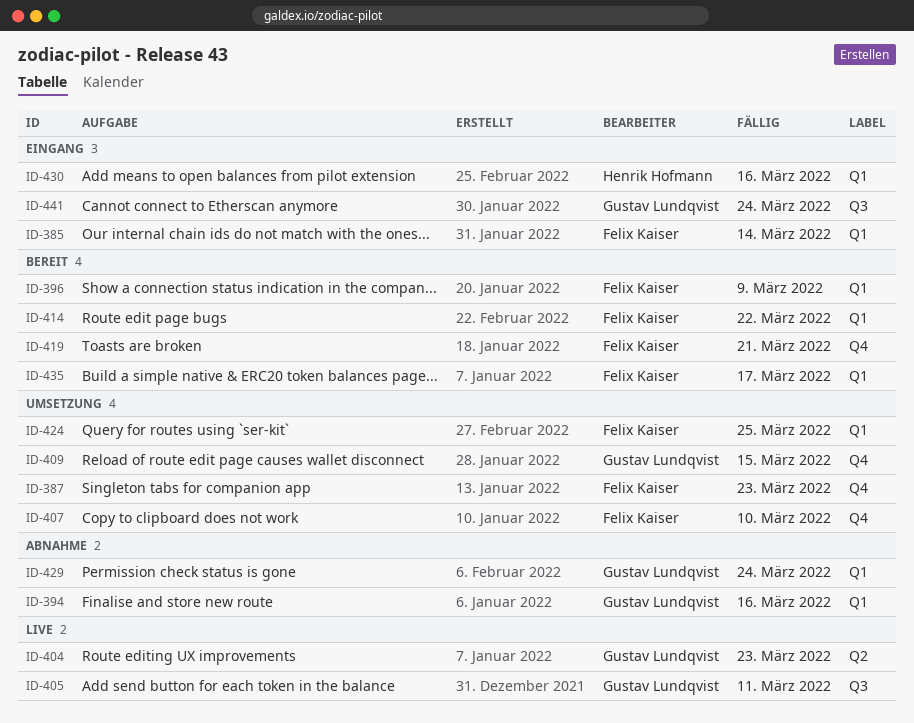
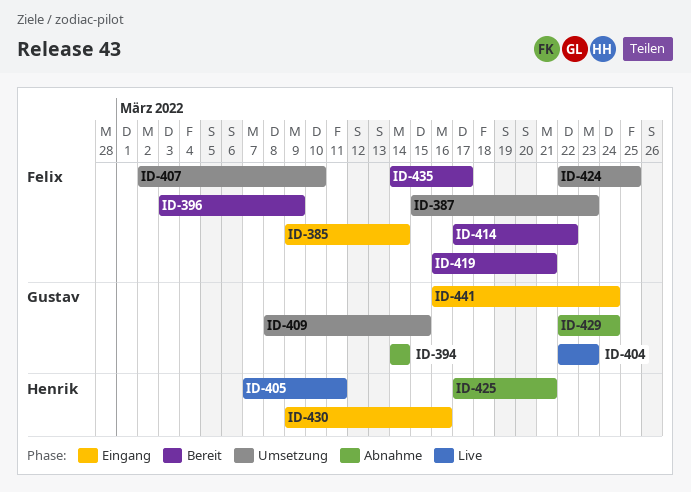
ID-394, due: Mar 16 -> Mar 14
ID-405, owner: Gustav Lundqvist -> Henrik Hofmann
ID-425: none -> present

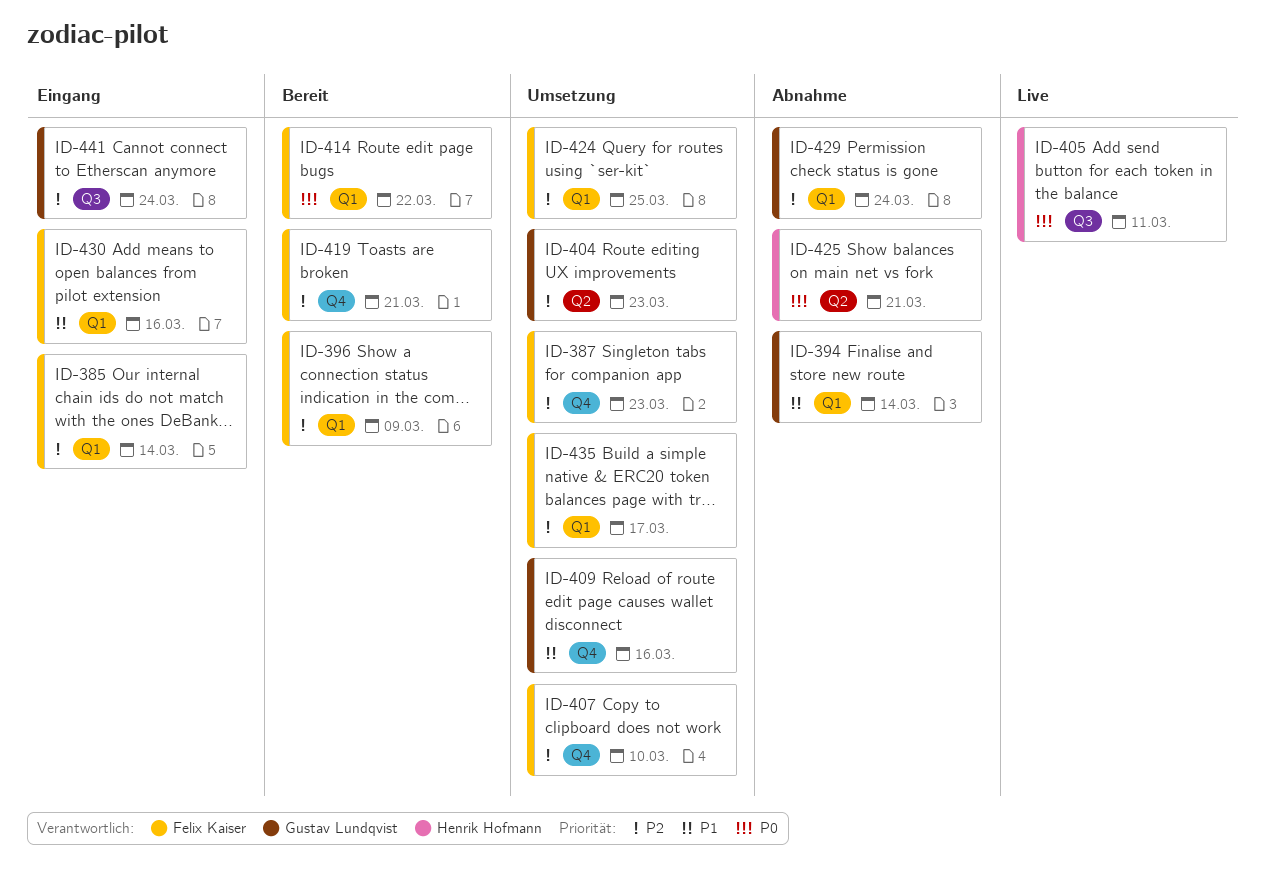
ID-404, status: Live -> Umsetzung
ID-409, due: Mar 15 -> Mar 16
ID-430, owner: Henrik Hofmann -> Felix Kaiser
ID-435, status: Bereit -> Umsetzung

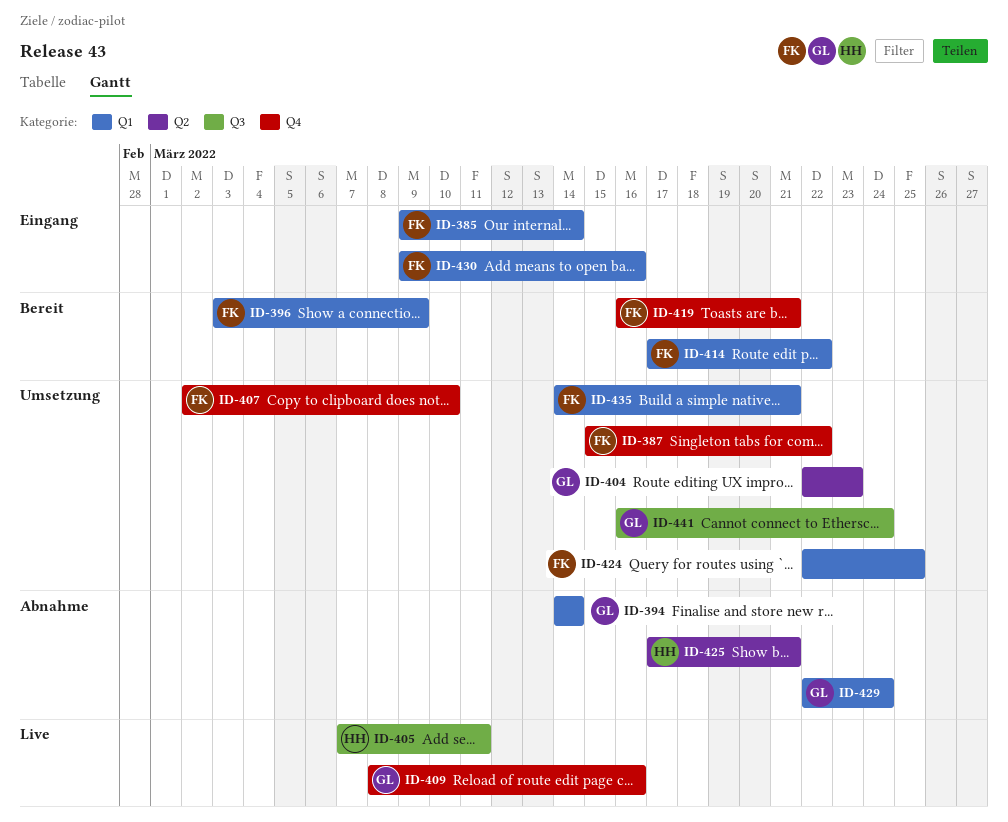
ID-387, due: Mar 23 -> Mar 22
ID-409, status: Umsetzung -> Live
ID-435, due: Mar 17 -> Mar 21
ID-441, status: Eingang -> Umsetzung

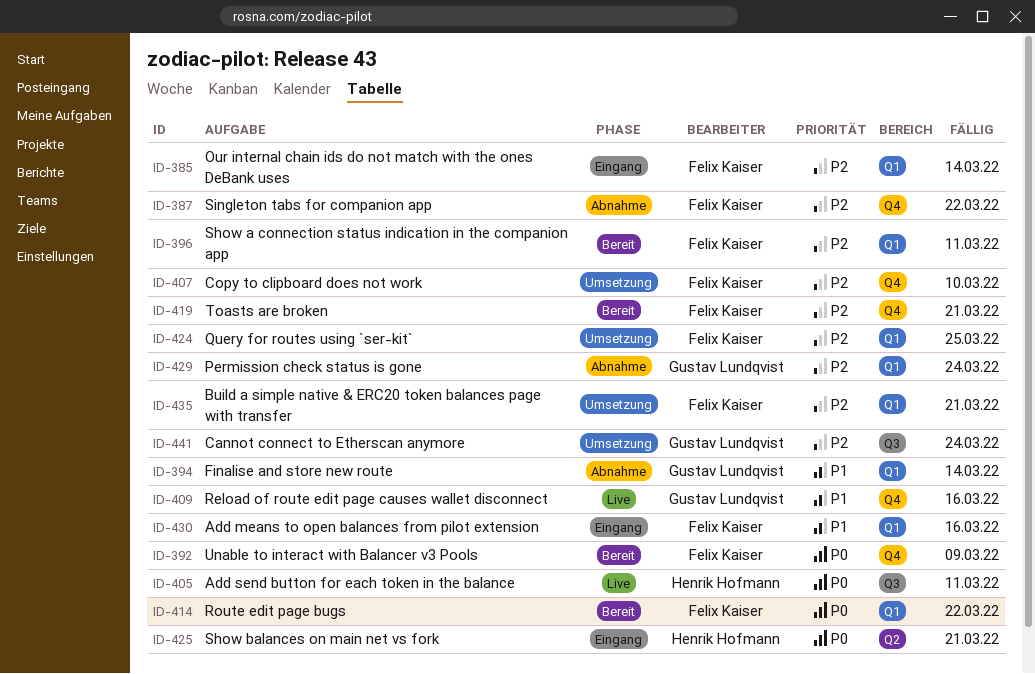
ID-387, status: Umsetzung -> Abnahme
ID-392: none -> present
ID-396, due: Mar 9 -> Mar 11
ID-404: present -> none
ID-425, status: Abnahme -> Eingang

